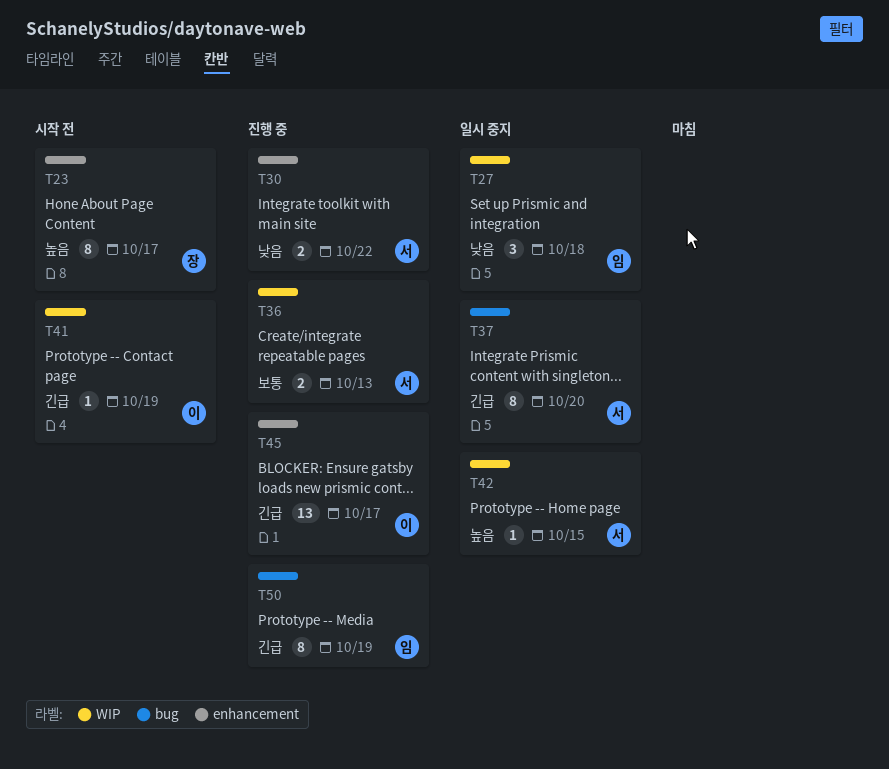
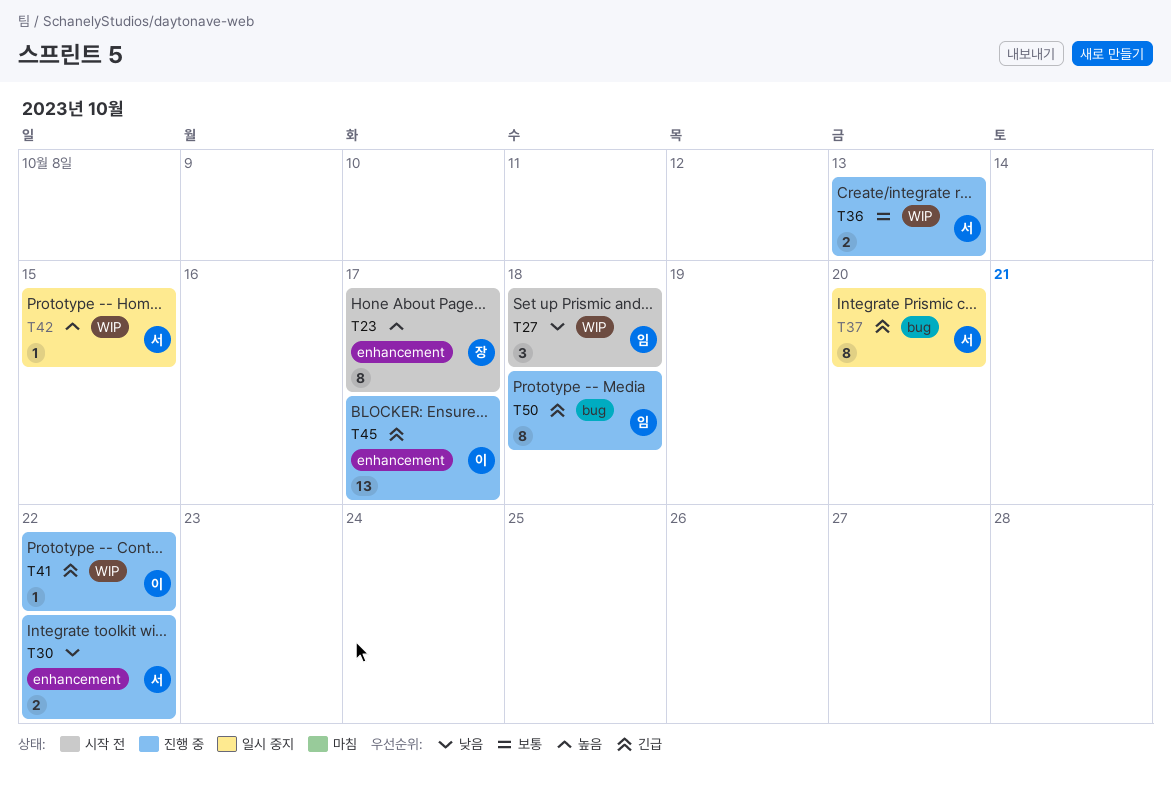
T27, status: 일시 중지 -> 시작 전
T41, status: 시작 전 -> 진행 중
T41, due: Oct 19 -> Oct 22
T50, due: Oct 19 -> Oct 18

